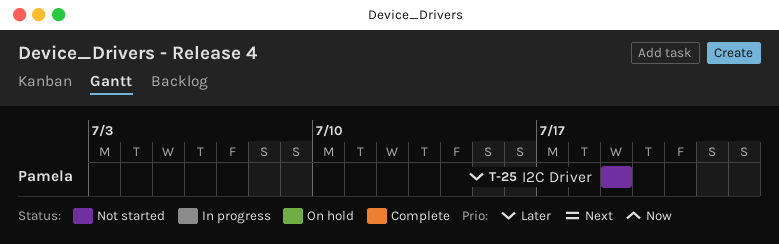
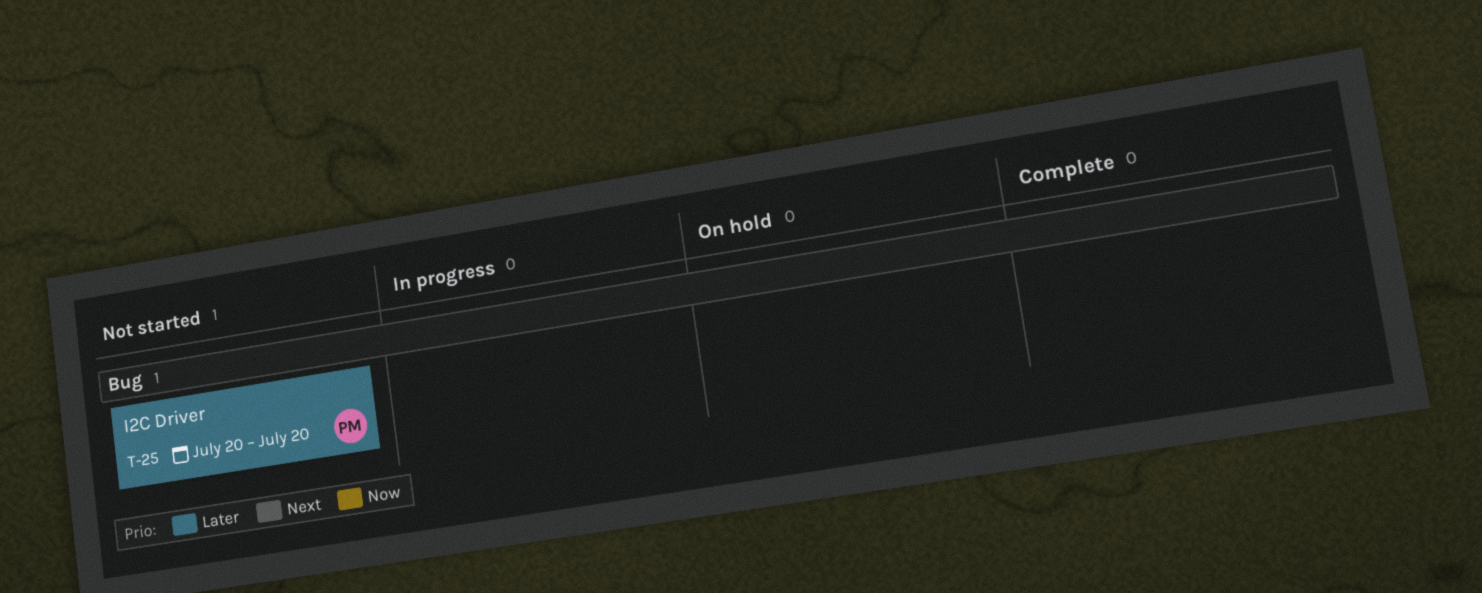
T-25, start: Jul 19 -> Jul 20
T-25, due: Jul 19 -> Jul 20

